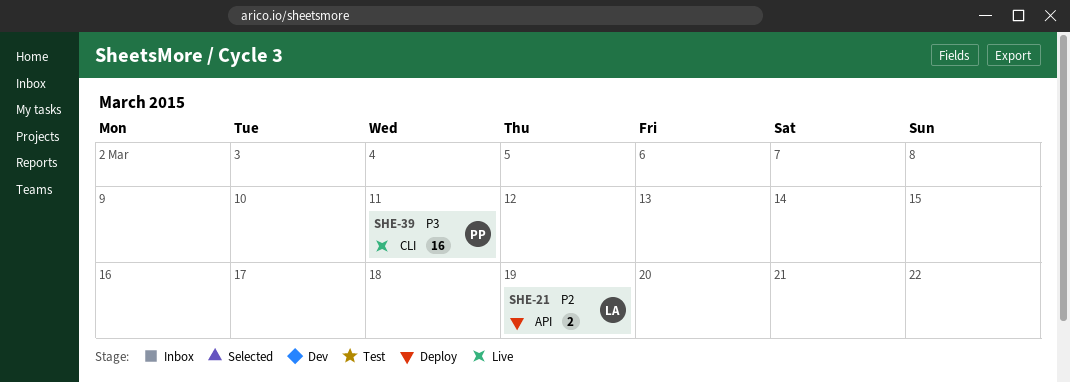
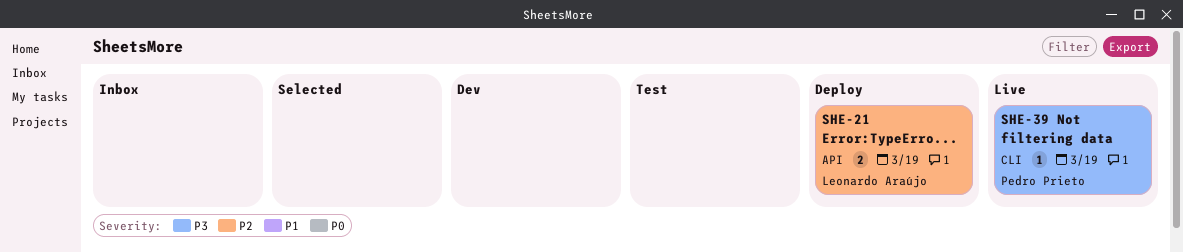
SHE-39, estimate: 16 -> 1
SHE-39, due: Mar 11 -> Mar 19

